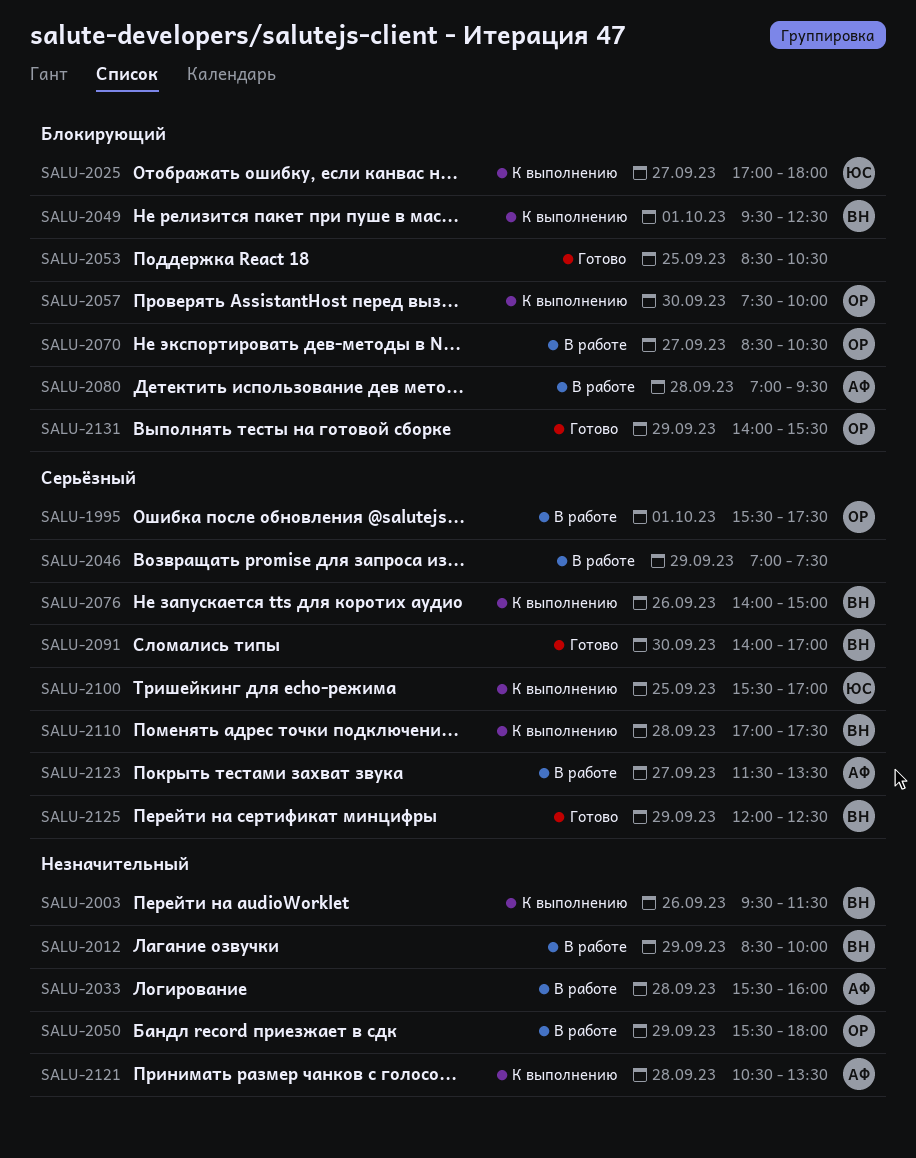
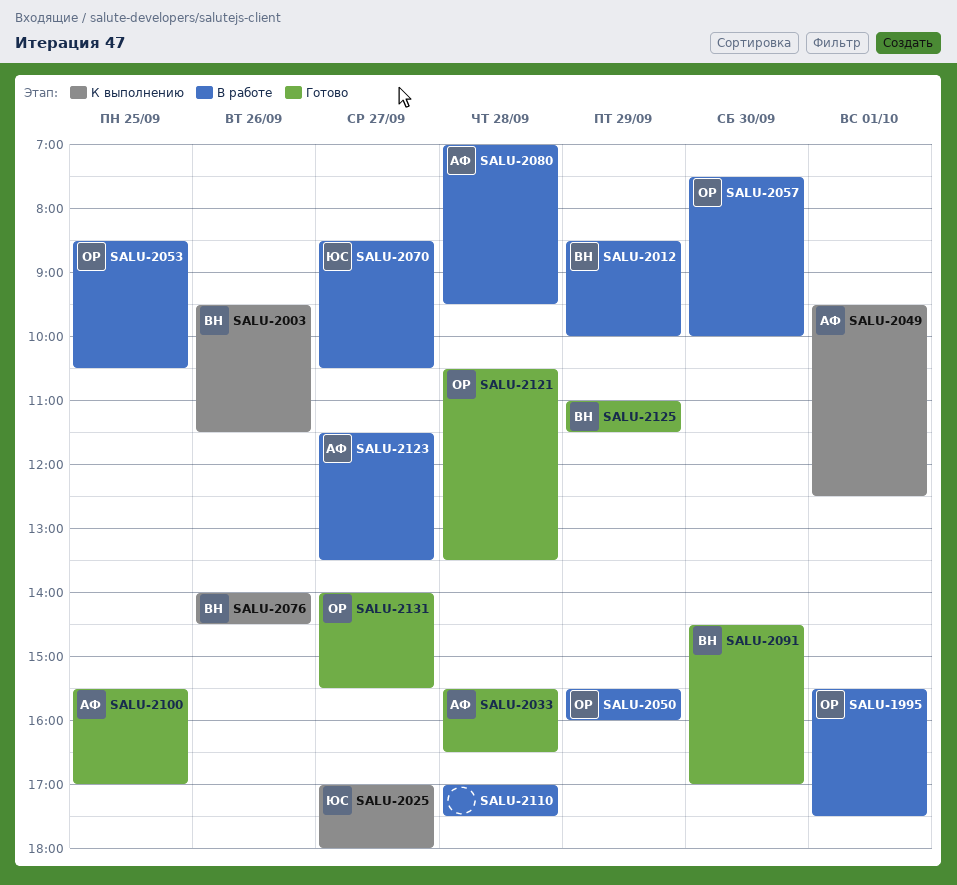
SALU-2033, status: В работе -> Готово
SALU-2033, ends: 16:00 -> 16:30
SALU-2046: present -> none
SALU-2049, owner: ВН -> АФ
SALU-2050, ends: 18:00 -> 16:00
SALU-2053, status: Готово -> В работе
SALU-2053, owner: none -> ОР
SALU-2057, status: К выполнению -> В работе
SALU-2070, owner: ОР -> ЮС
SALU-2076, ends: 15:00 -> 14:30
SALU-2091, begins: 14:00 -> 14:30
SALU-2100, status: К выполнению -> Готово
SALU-2100, owner: ЮС -> АФ
SALU-2110, status: К выполнению -> В работе
SALU-2110, owner: ВН -> none
SALU-2121, status: К выполнению -> Готово
SALU-2121, owner: АФ -> ОР
SALU-2125, begins: 12:00 -> 11:00
SALU-2125, ends: 12:30 -> 11:30
SALU-2131, day: Sep 29 -> Sep 27

